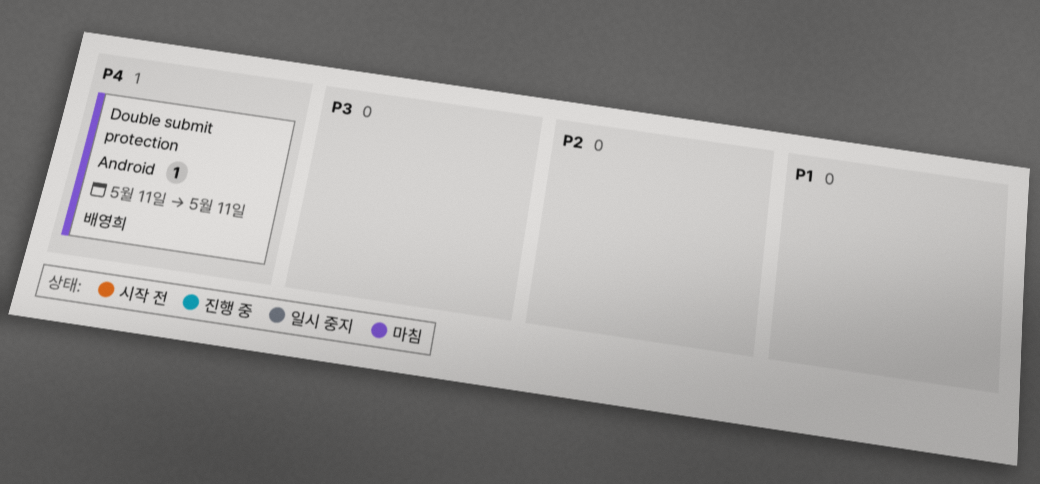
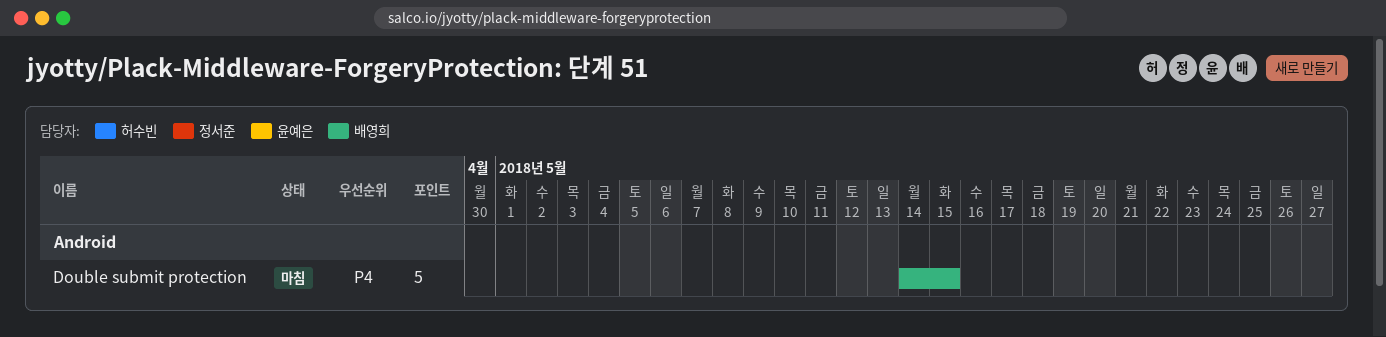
Double submit protection, estimate: 1 -> 5
Double submit protection, start: May 11 -> May 14
Double submit protection, due: May 11 -> May 15

